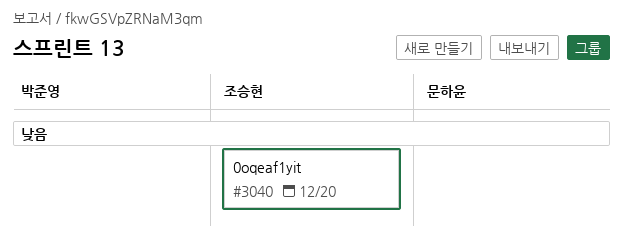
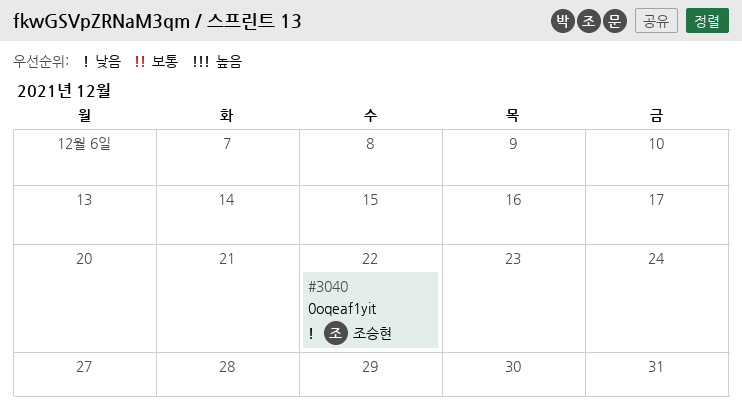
#3040, due: Dec 20 -> Dec 22

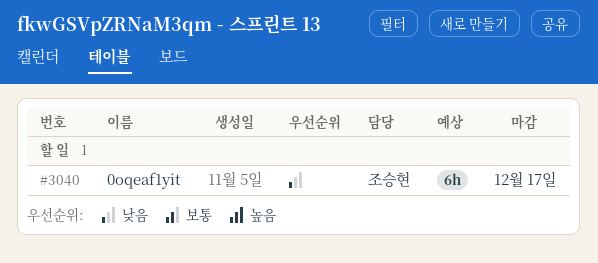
#3040, due: Dec 22 -> Dec 17

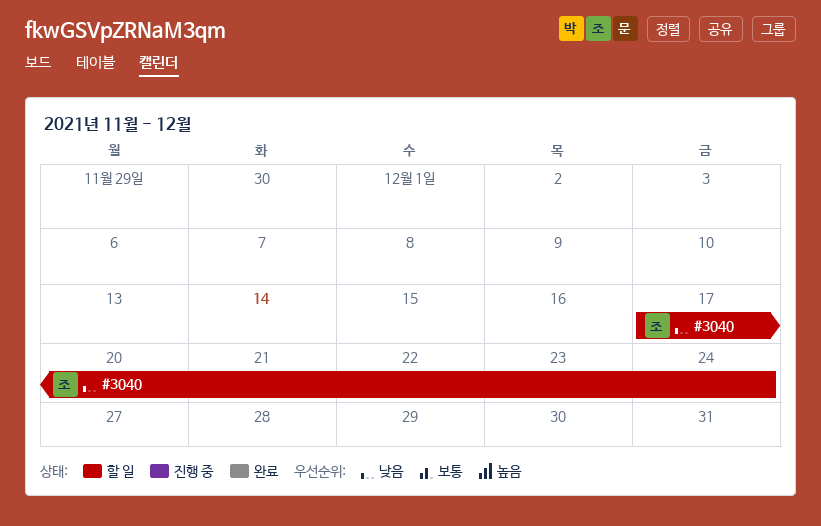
#3040, due: Dec 17 -> Dec 24

